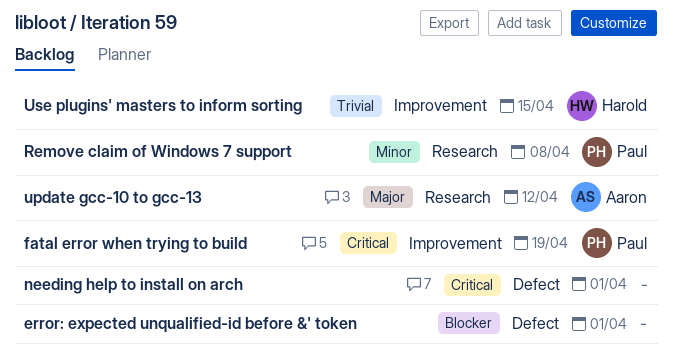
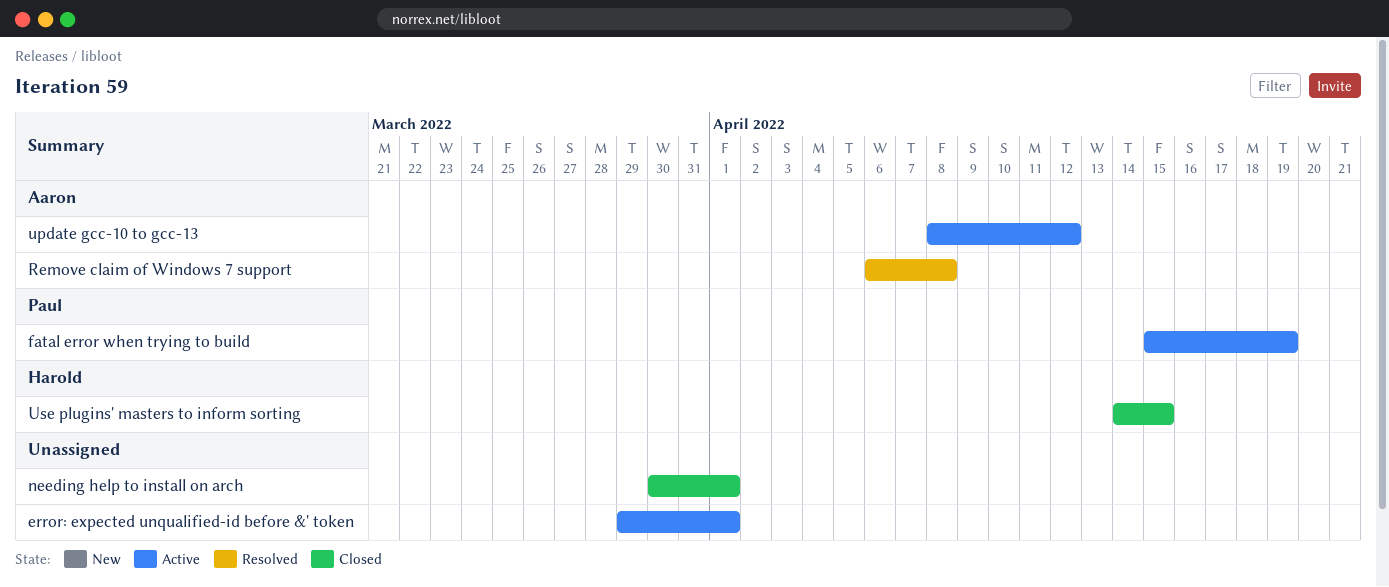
Remove claim of Windows 7 support, owner: Paul -> Aaron

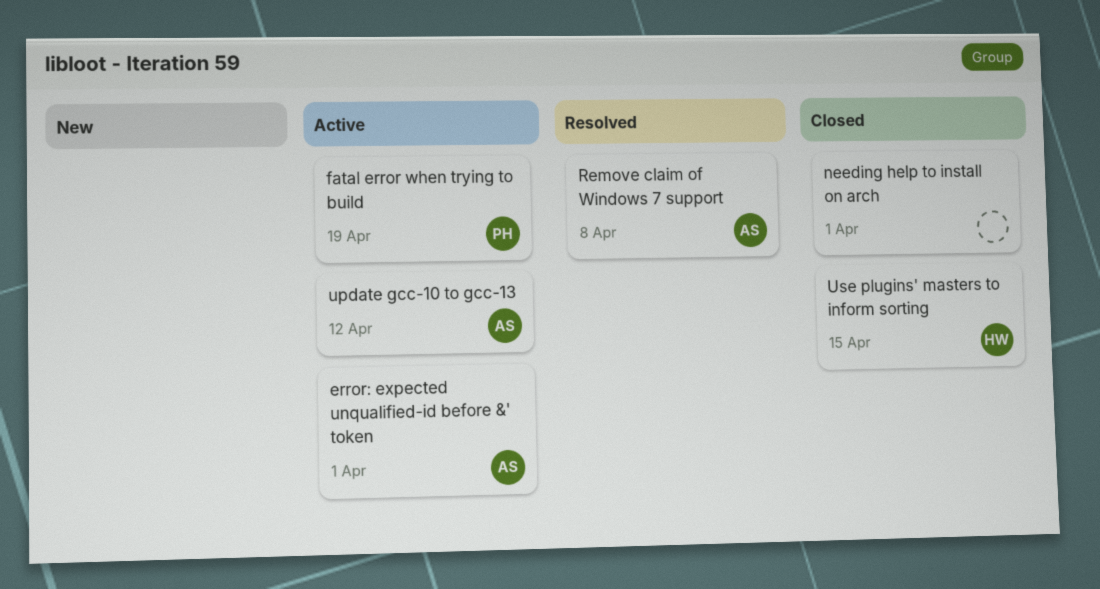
error: expected unqualified-id before &' token, owner: none -> Aaron

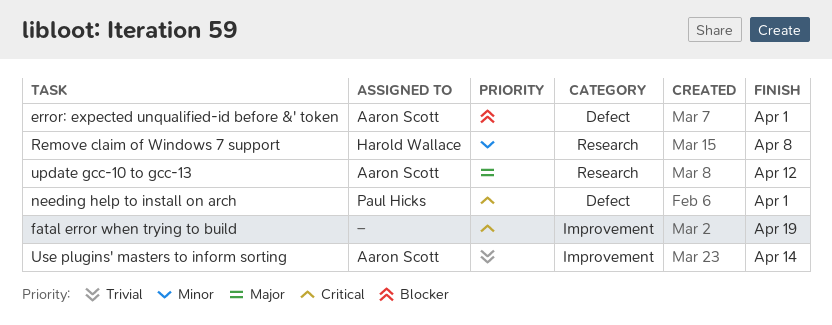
fatal error when trying to build, owner: Paul Hicks -> none
needing help to install on arch, owner: none -> Paul Hicks
Remove claim of Windows 7 support, owner: Aaron Scott -> Harold Wallace
Use plugins' masters to inform sorting, owner: Harold Wallace -> Aaron Scott
Use plugins' masters to inform sorting, due: Apr 15 -> Apr 14

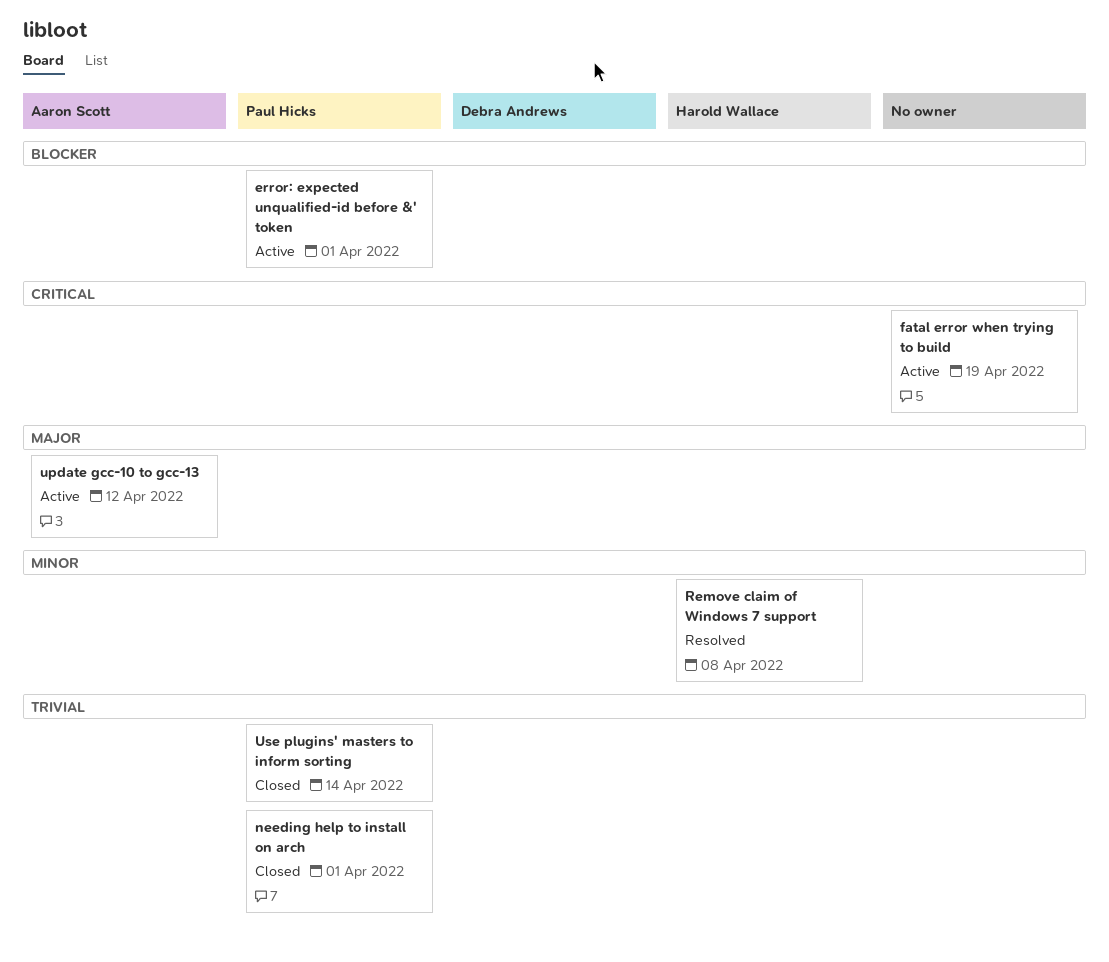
error: expected unqualified-id before &' token, owner: Aaron Scott -> Paul Hicks
needing help to install on arch, priority: Critical -> Trivial
Use plugins' masters to inform sorting, owner: Aaron Scott -> Paul Hicks

